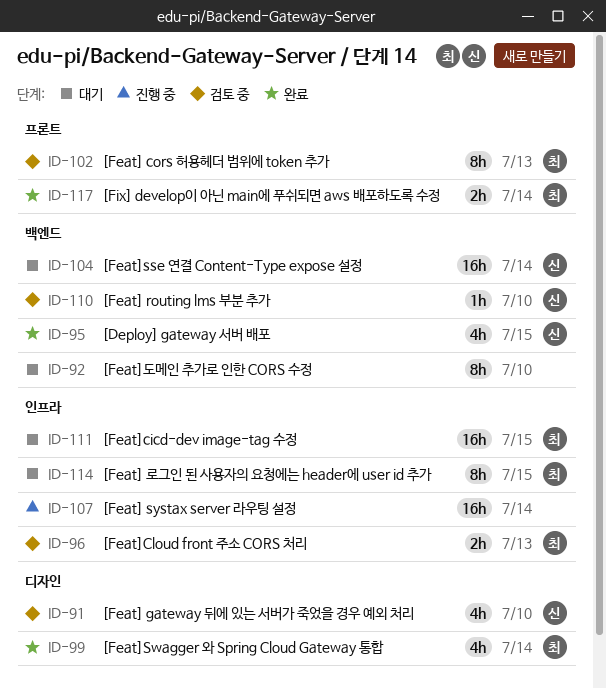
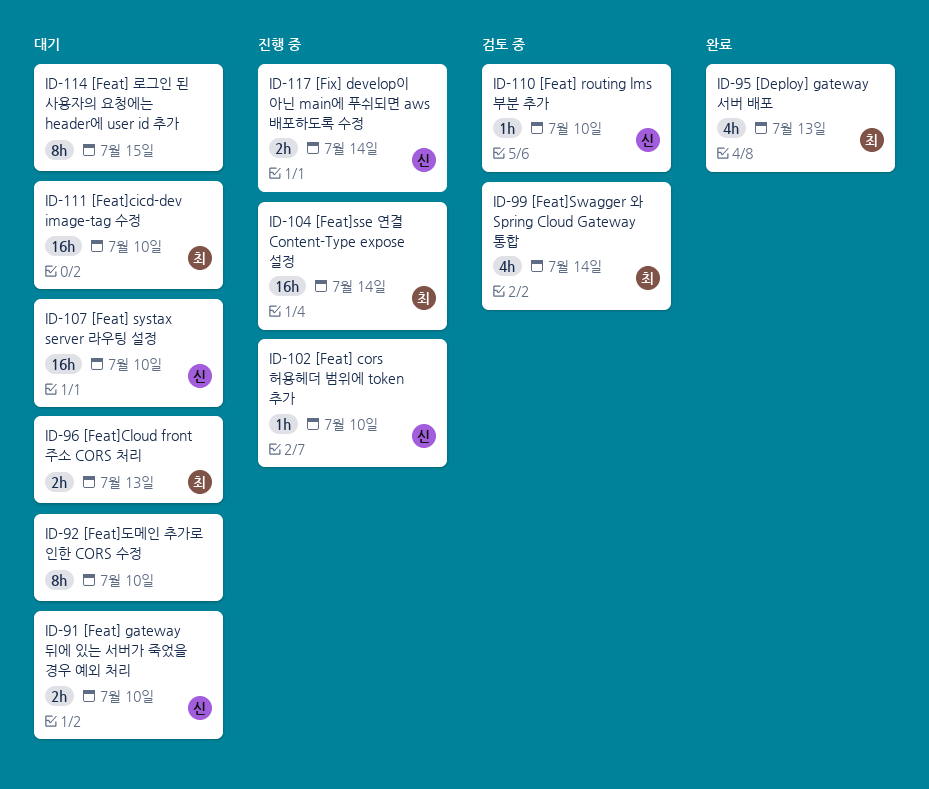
ID-91, status: 검토 중 -> 대기
ID-91, estimate: 4h -> 2h
ID-95, owner: 신 -> 최
ID-95, due: Jul 15 -> Jul 13
ID-96, status: 검토 중 -> 대기
ID-99, status: 완료 -> 검토 중
ID-102, status: 검토 중 -> 진행 중
ID-102, owner: 최 -> 신
ID-102, estimate: 8h -> 1h
ID-102, due: Jul 13 -> Jul 10
ID-104, status: 대기 -> 진행 중
ID-104, owner: 신 -> 최
ID-107, status: 진행 중 -> 대기
ID-107, owner: none -> 신
ID-107, due: Jul 14 -> Jul 10
ID-111, due: Jul 15 -> Jul 10
ID-114, owner: 최 -> none
ID-117, status: 완료 -> 진행 중
ID-117, owner: 최 -> 신

